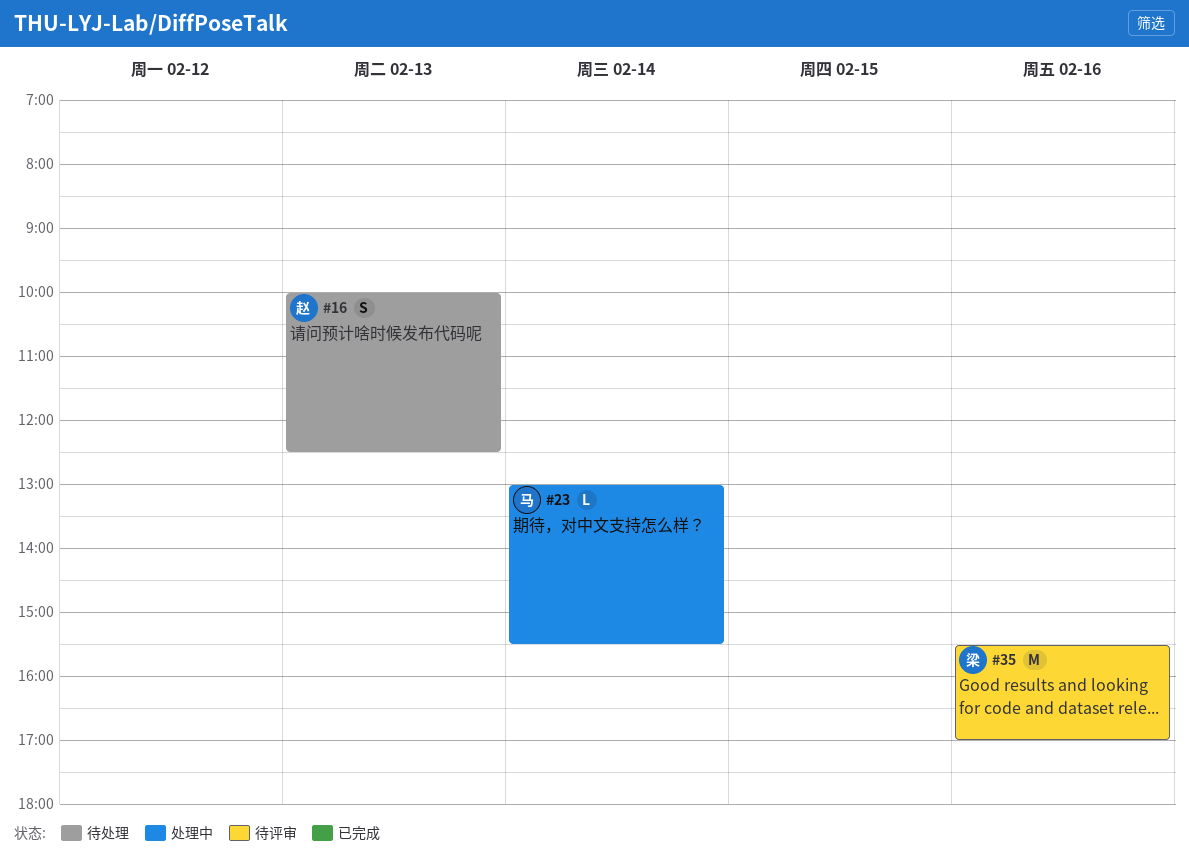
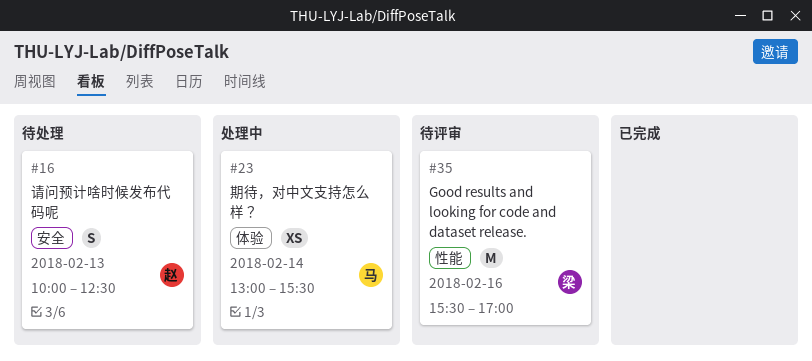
#23, estimate: L -> XS

